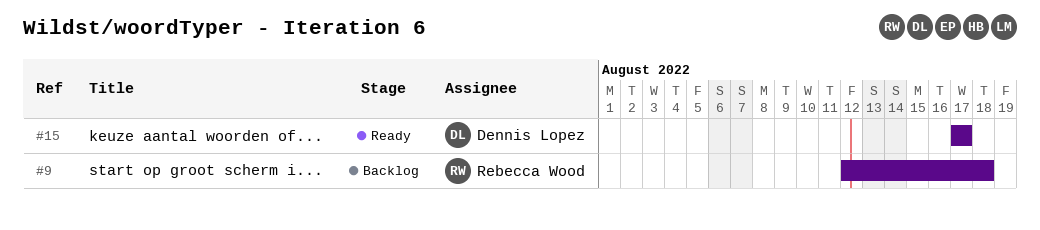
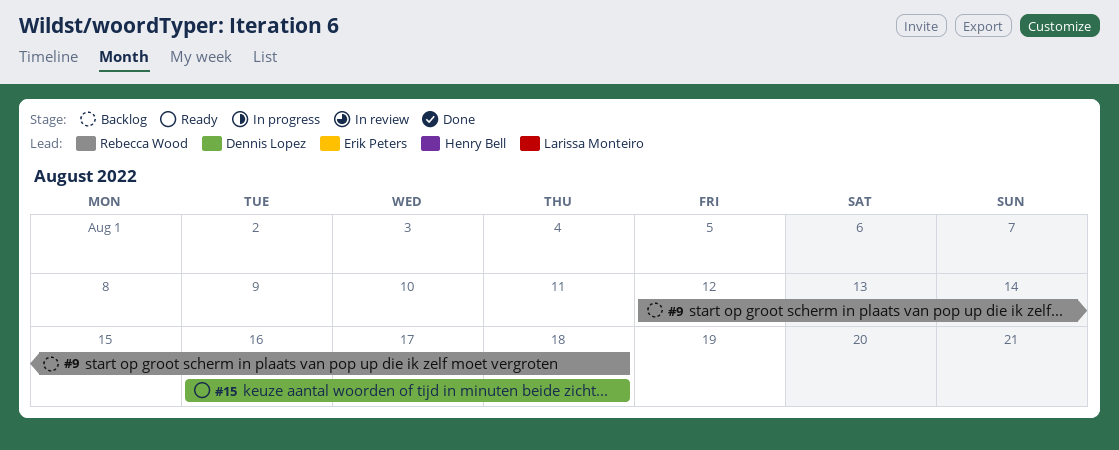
#15, start: Aug 17 -> Aug 16
#15, due: Aug 17 -> Aug 18

